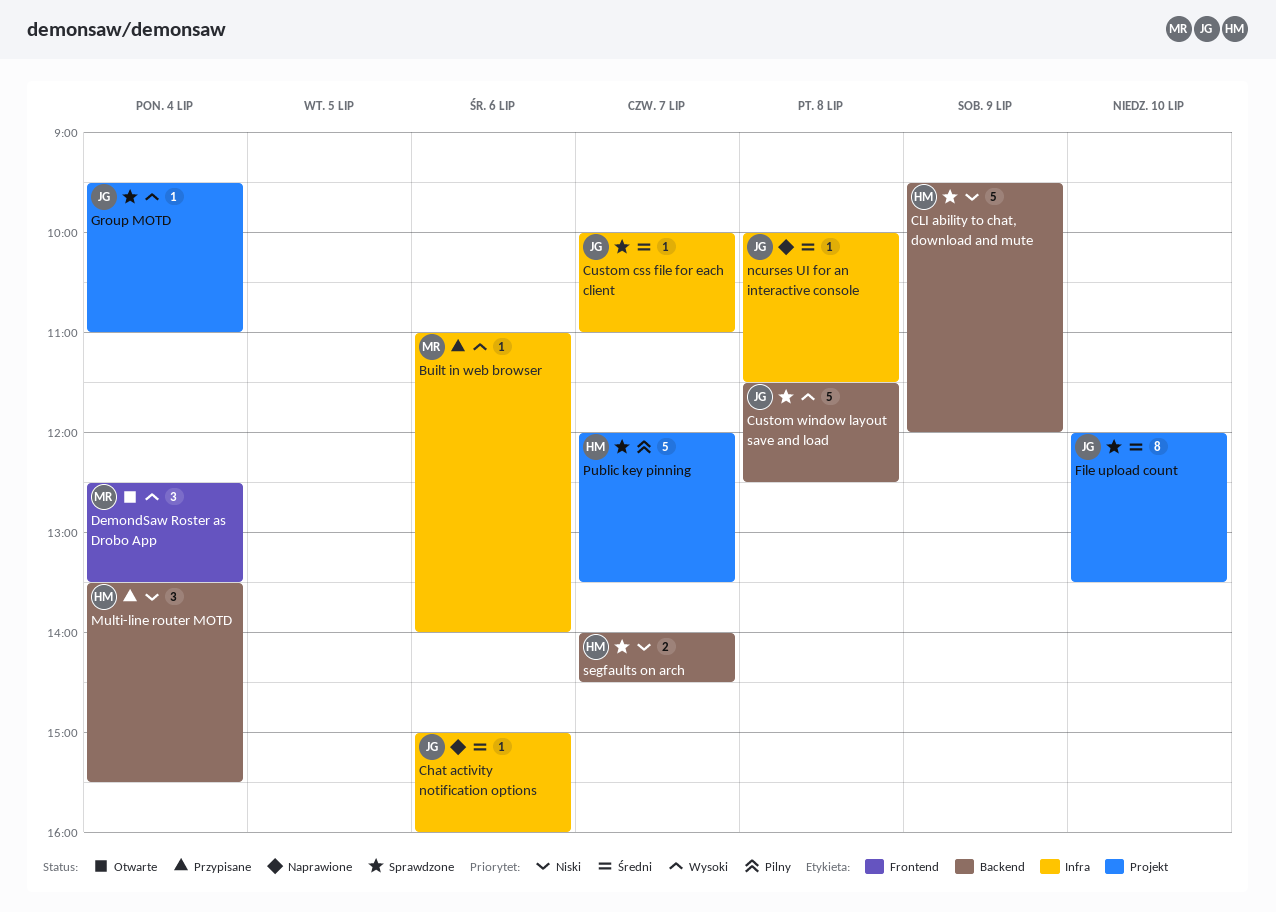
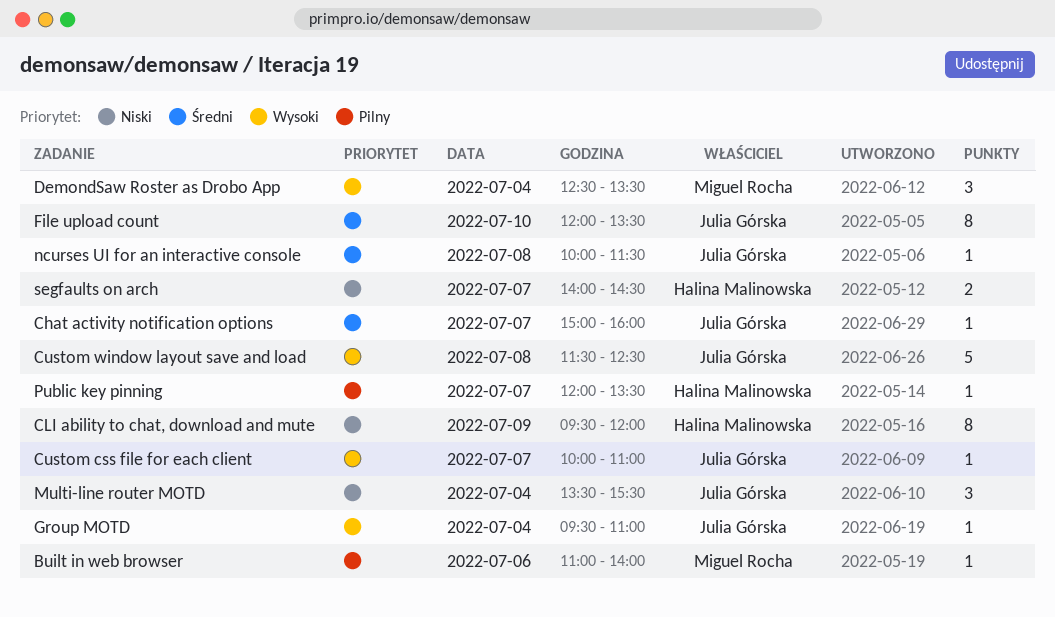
Built in web browser, priority: Wysoki -> Pilny
Chat activity notification options, day: Jul 6 -> Jul 7
CLI ability to chat, download and mute, estimate: 5 -> 8
Custom css file for each client, priority: Średni -> Wysoki
Multi-line router MOTD, owner: Halina Malinowska -> Julia Górska
Public key pinning, estimate: 5 -> 1

